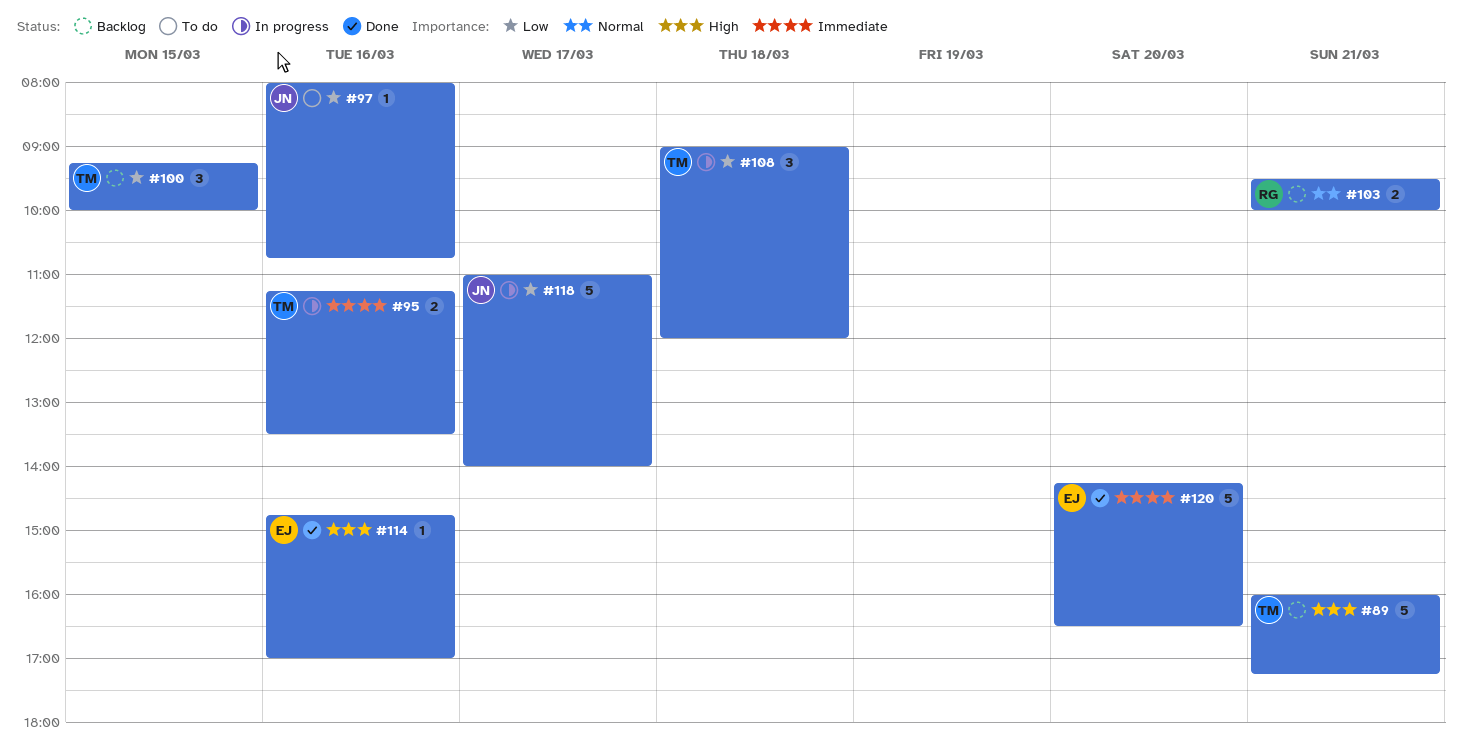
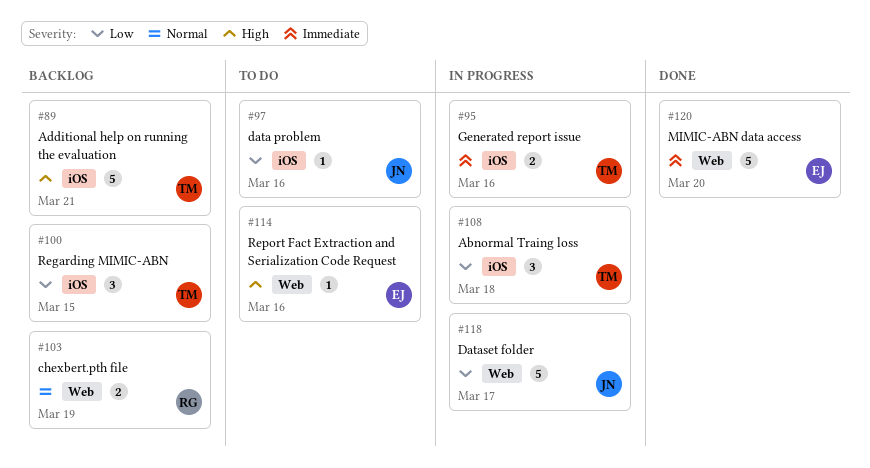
#103, day: Mar 21 -> Mar 19
#114, status: Done -> To do

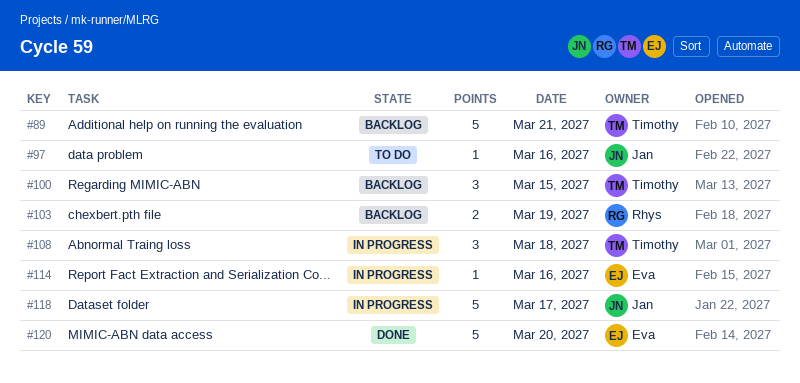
#95: present -> none
#114, status: To do -> In progress

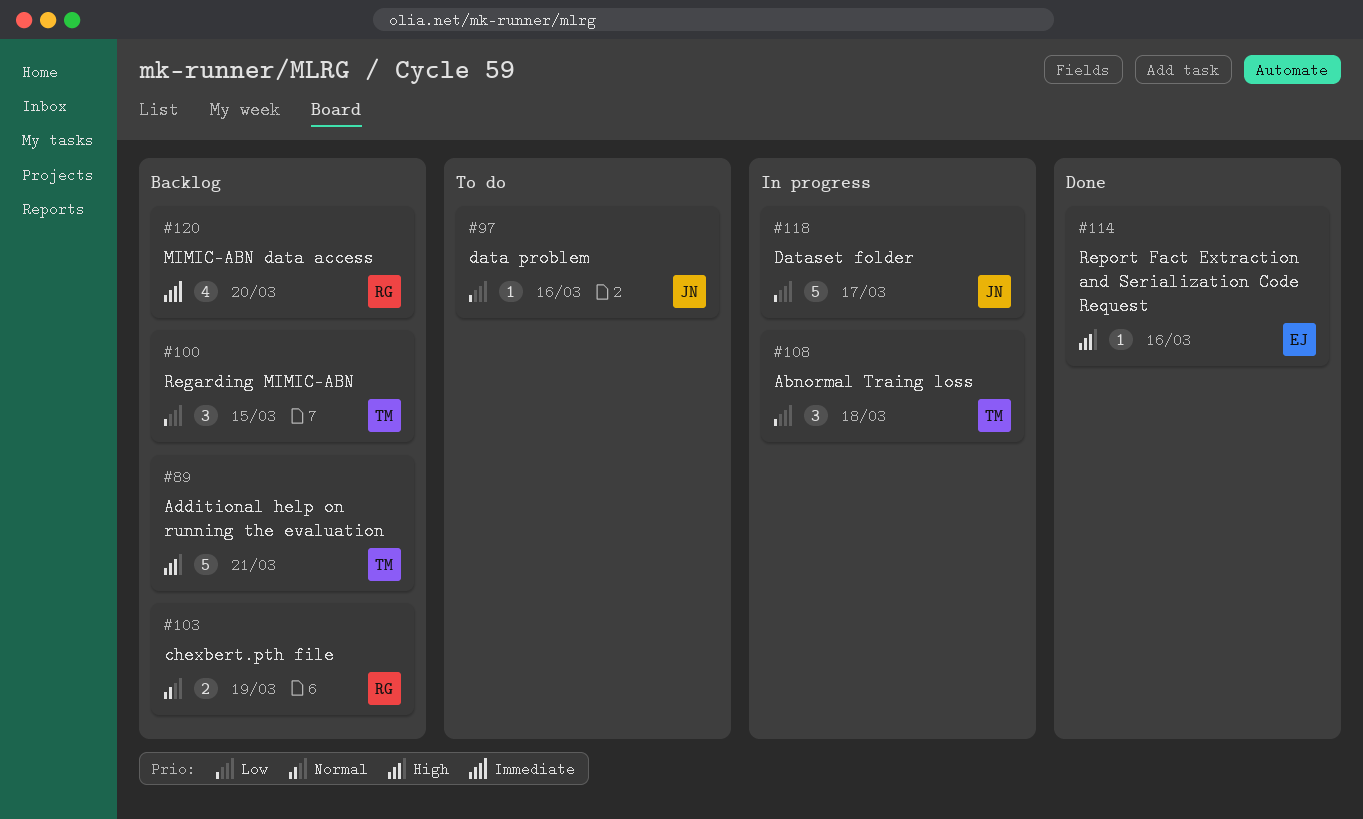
#114, status: In progress -> Done
#120, status: Done -> Backlog
#120, owner: Eva -> Rhys
#120, estimate: 5 -> 4

